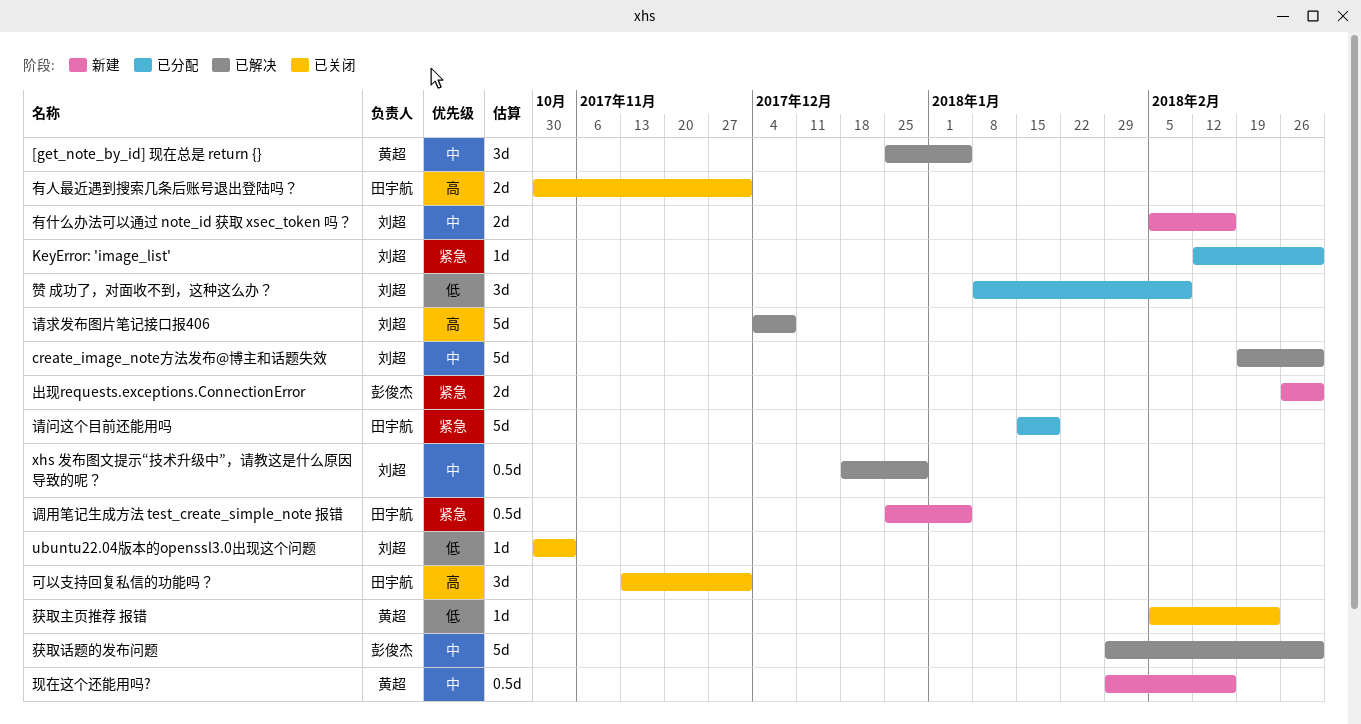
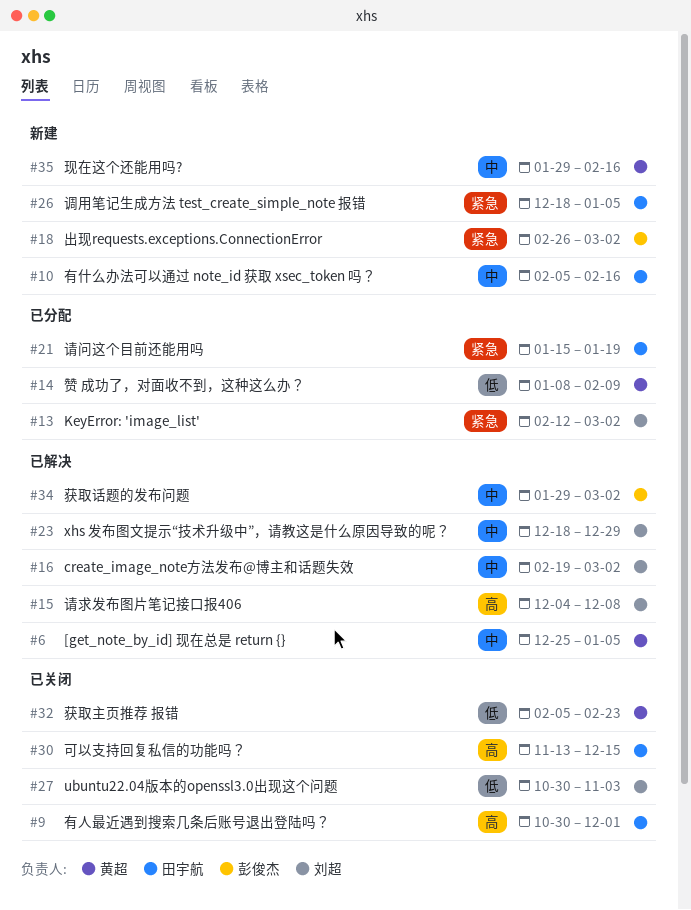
可以支持回复私信的功能吗？, due: Dec 1 -> Dec 15
有什么办法可以通过 note_id 获取 xsec_token 吗？, owner: 刘超 -> 田宇航
调用笔记生成方法 test_create_simple_note 报错, start: Dec 25 -> Dec 18
赞 成功了，对面收不到，这种这么办？, owner: 刘超 -> 黄超

